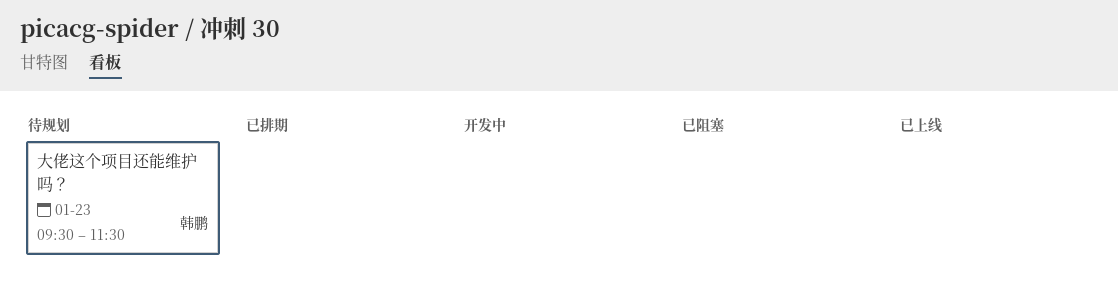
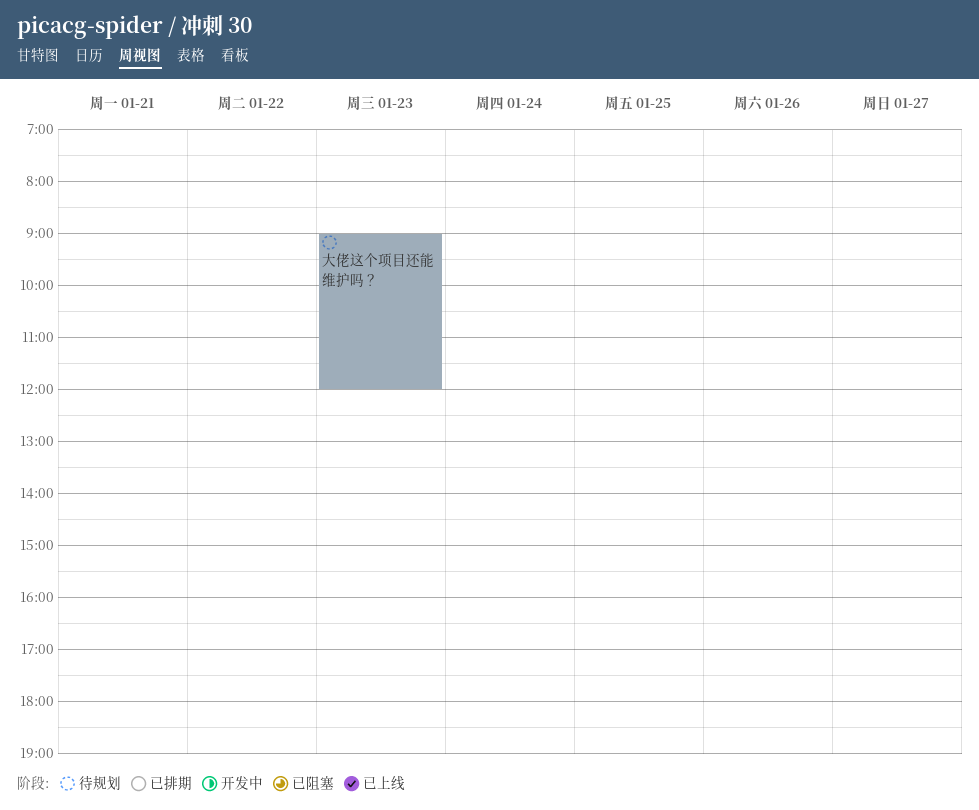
大佬这个项目还能维护吗？, begins: 09:30 -> 09:00
大佬这个项目还能维护吗？, ends: 11:30 -> 12:00

